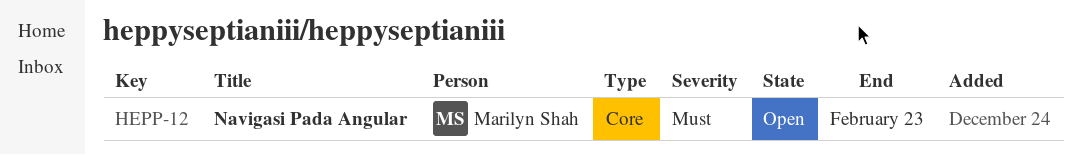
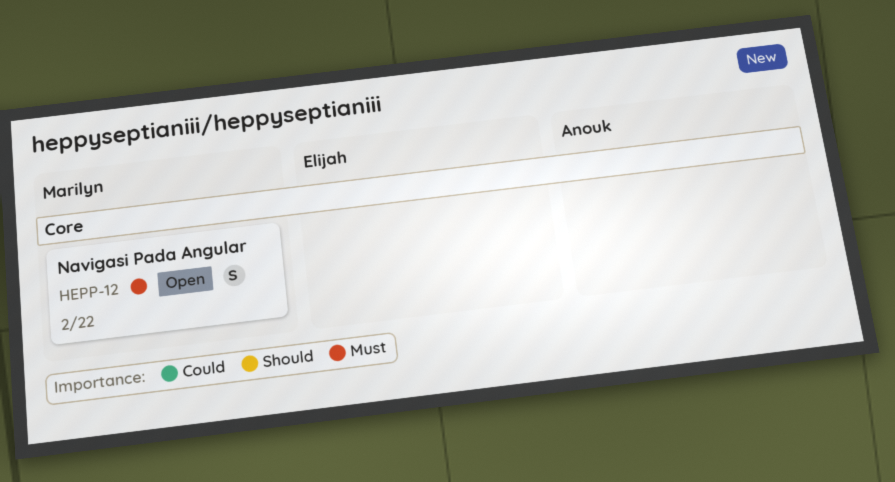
HEPP-12, due: Feb 23 -> Feb 22

